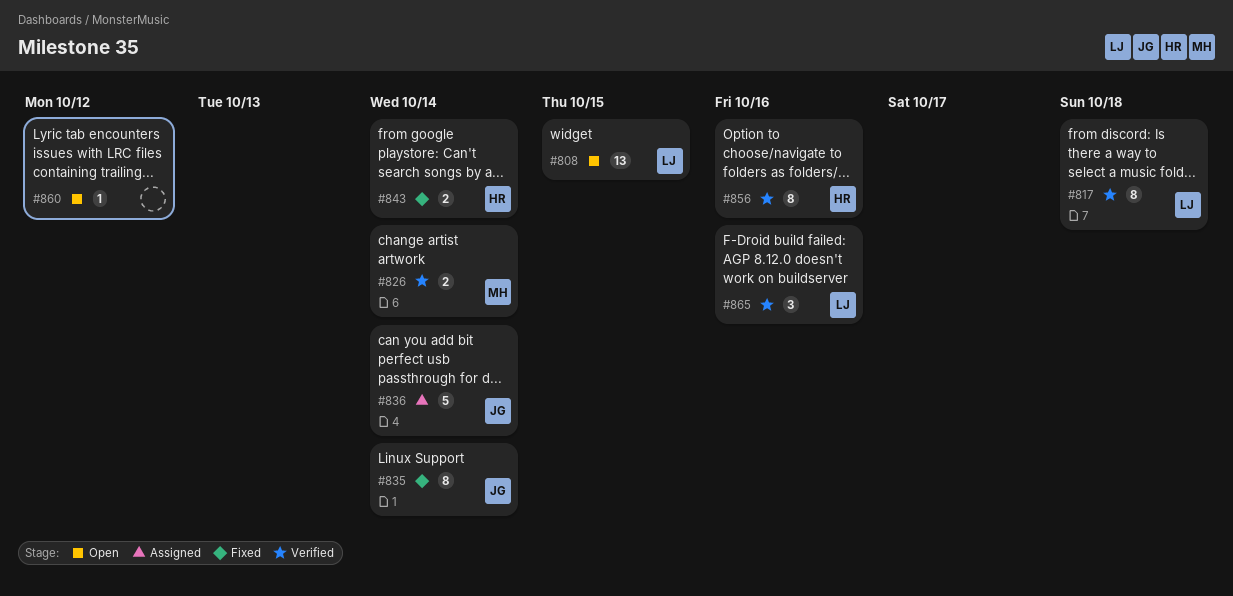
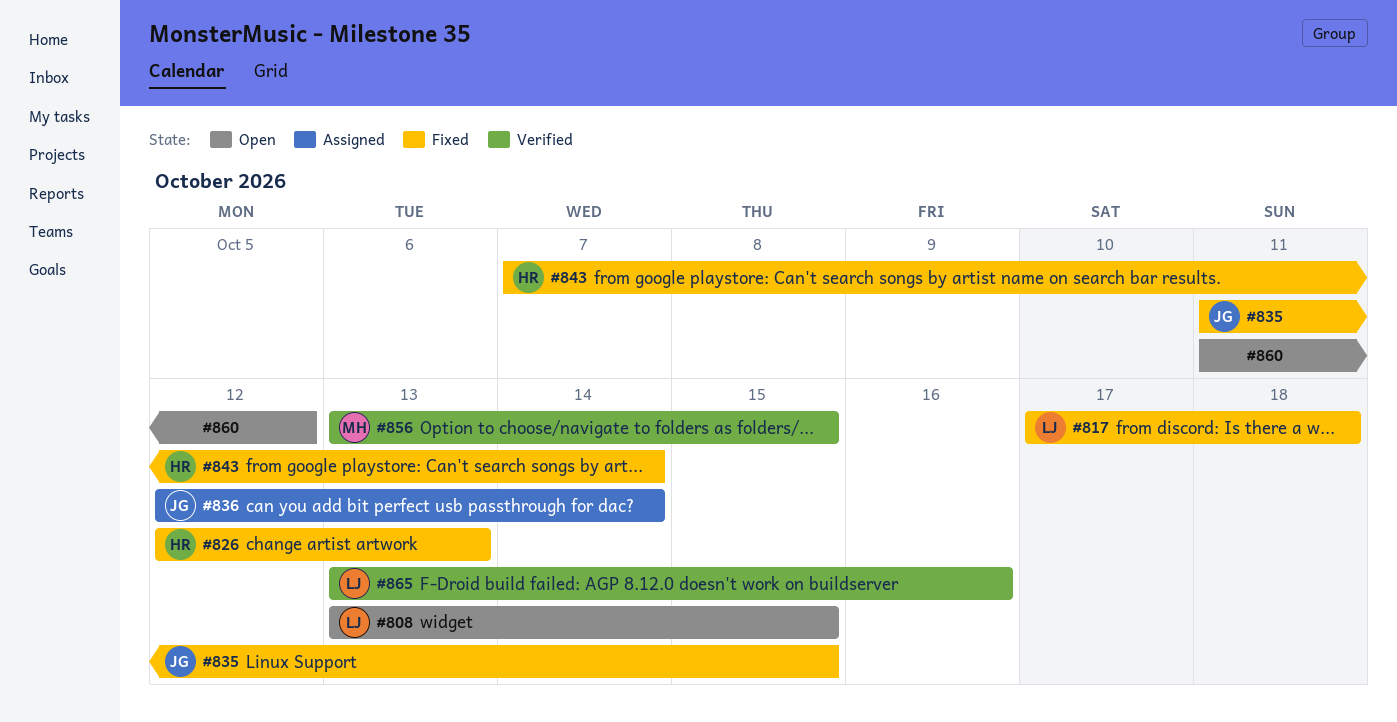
#817, status: Verified -> Fixed
#826, status: Verified -> Fixed
#826, owner: MH -> HR
#826, due: Oct 14 -> Oct 13
#835, due: Oct 14 -> Oct 15
#856, owner: HR -> MH
#856, due: Oct 16 -> Oct 15

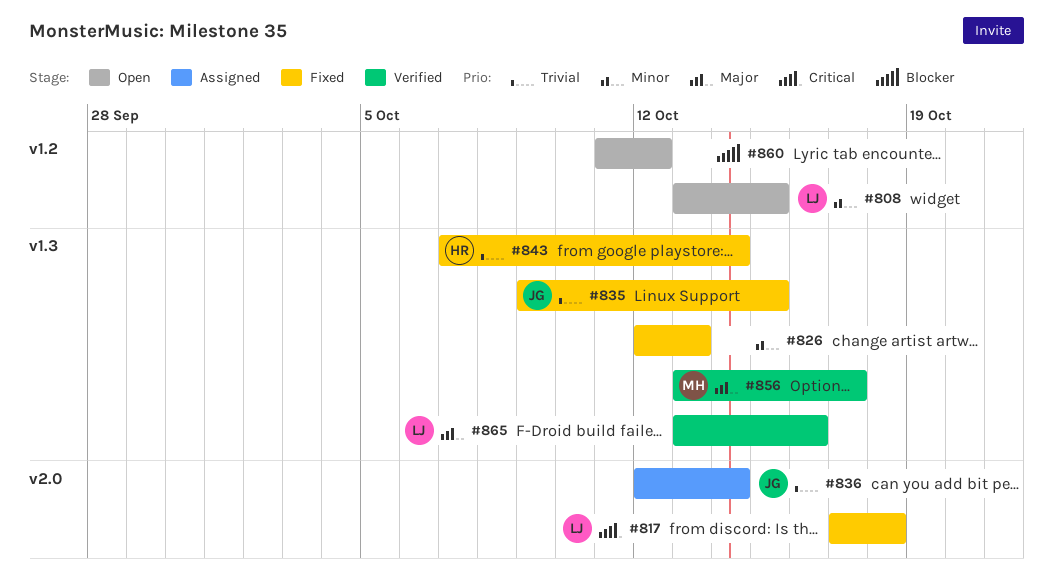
#826, owner: HR -> none
#835, start: Oct 11 -> Oct 9
#856, due: Oct 15 -> Oct 17

